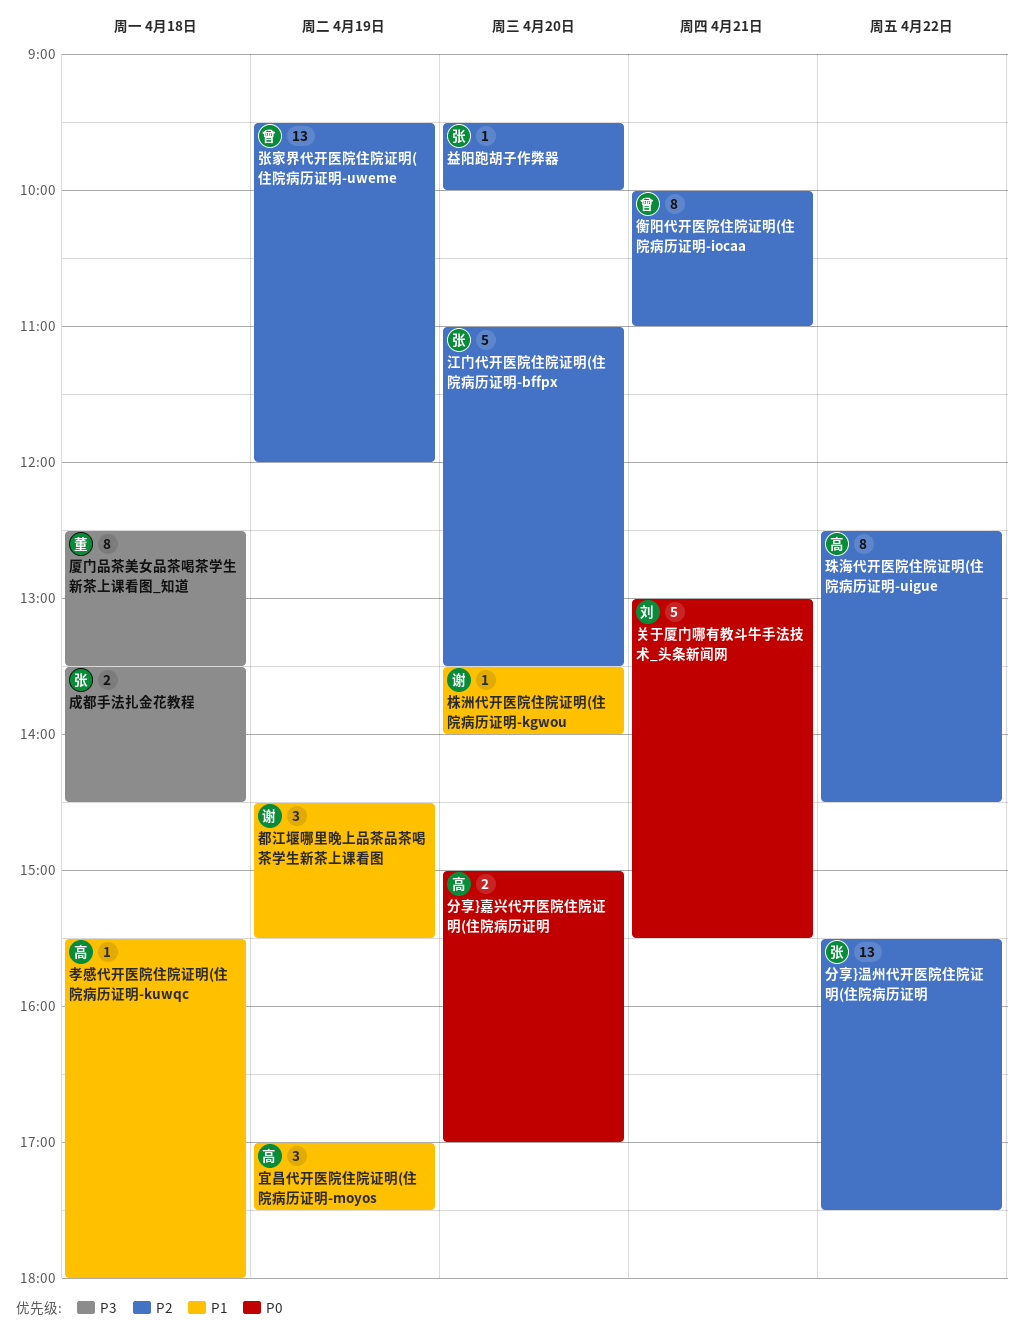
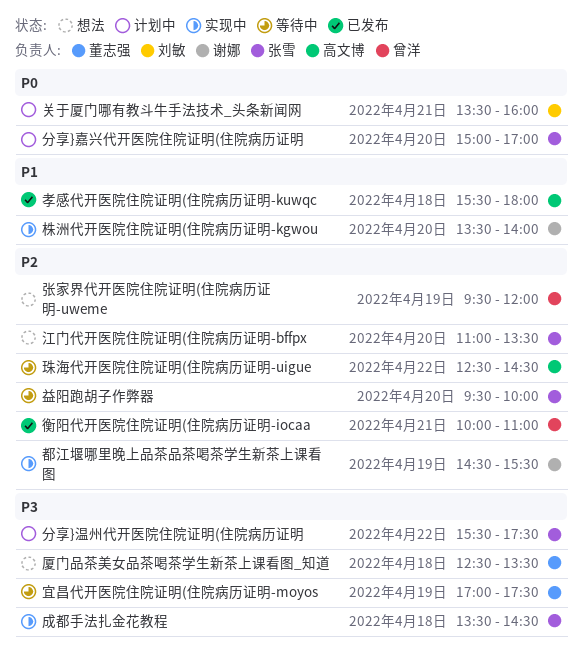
关于厦门哪有教斗牛手法技术_头条新闻网, begins: 13:00 -> 13:30
关于厦门哪有教斗牛手法技术_头条新闻网, ends: 15:30 -> 16:00
分享}嘉兴代开医院住院证明(住院病历证明, owner: 高文博 -> 张雪
分享}温州代开医院住院证明(住院病历证明, priority: P2 -> P3
宜昌代开医院住院证明(住院病历证明-moyos, owner: 高文博 -> 董志强
宜昌代开医院住院证明(住院病历证明-moyos, priority: P1 -> P3
都江堰哪里晚上品茶品茶喝茶学生新茶上课看图, priority: P1 -> P2

